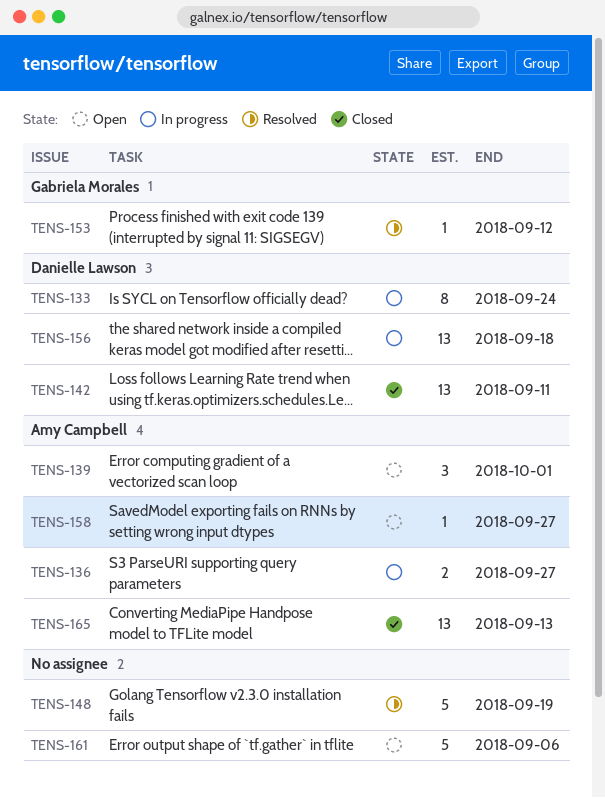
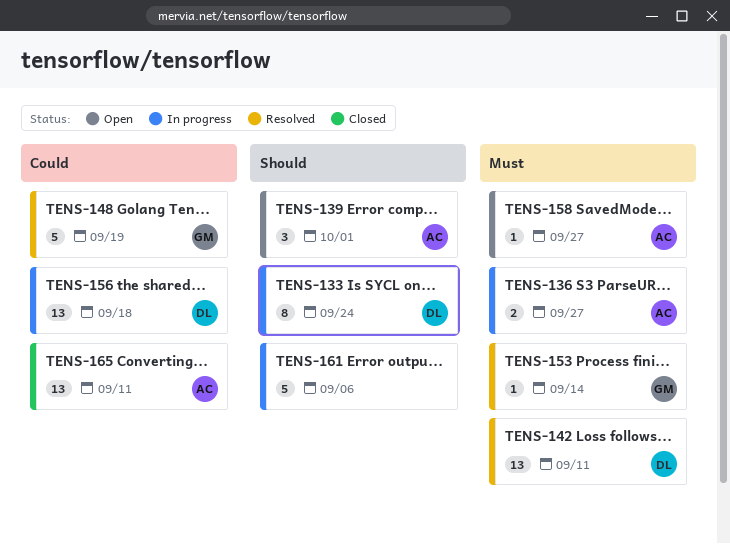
TENS-142, status: Closed -> Resolved
TENS-148, owner: none -> Gabriela Morales
TENS-153, due: Sep 12 -> Sep 14
TENS-161, status: Open -> In progress
TENS-165, due: Sep 13 -> Sep 11

